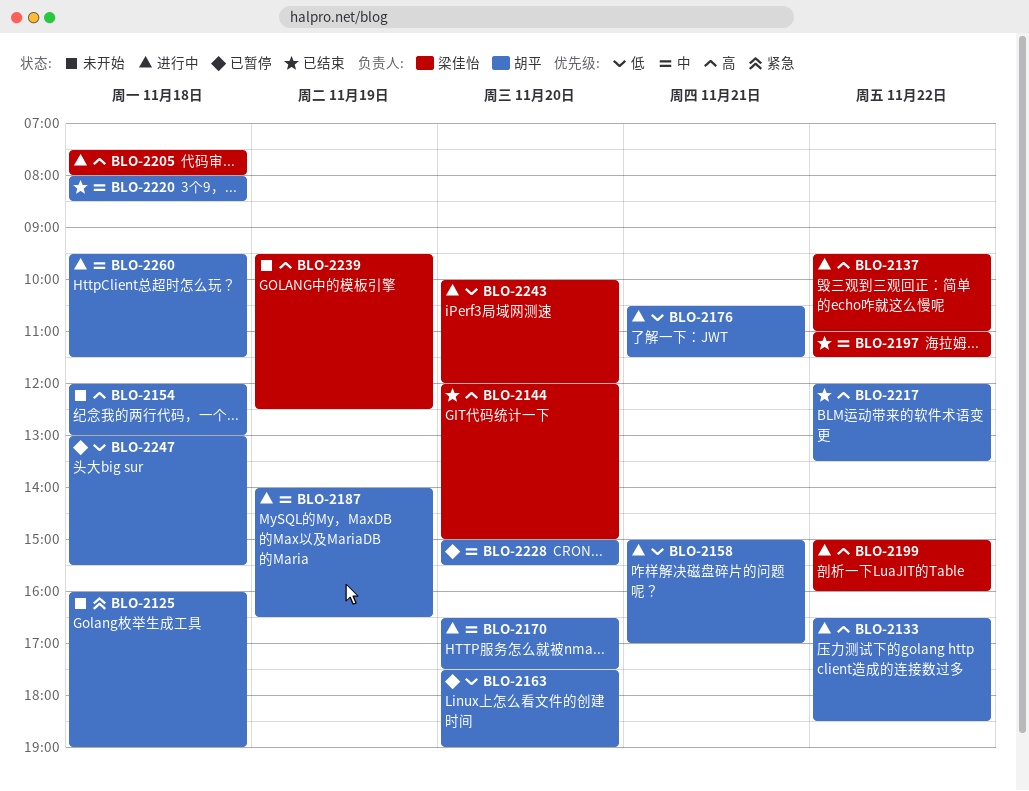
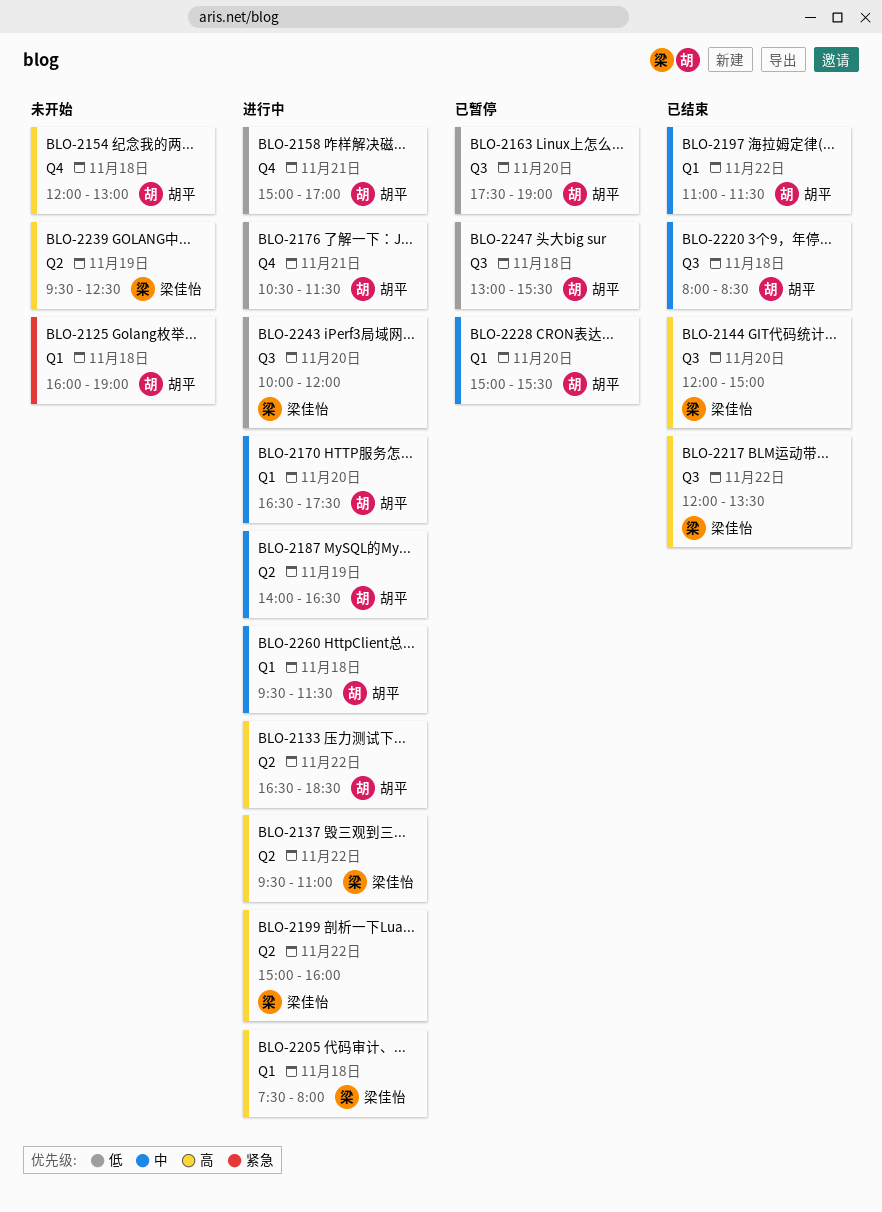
BLO-2197, owner: 梁佳怡 -> 胡平
BLO-2217, owner: 胡平 -> 梁佳怡

